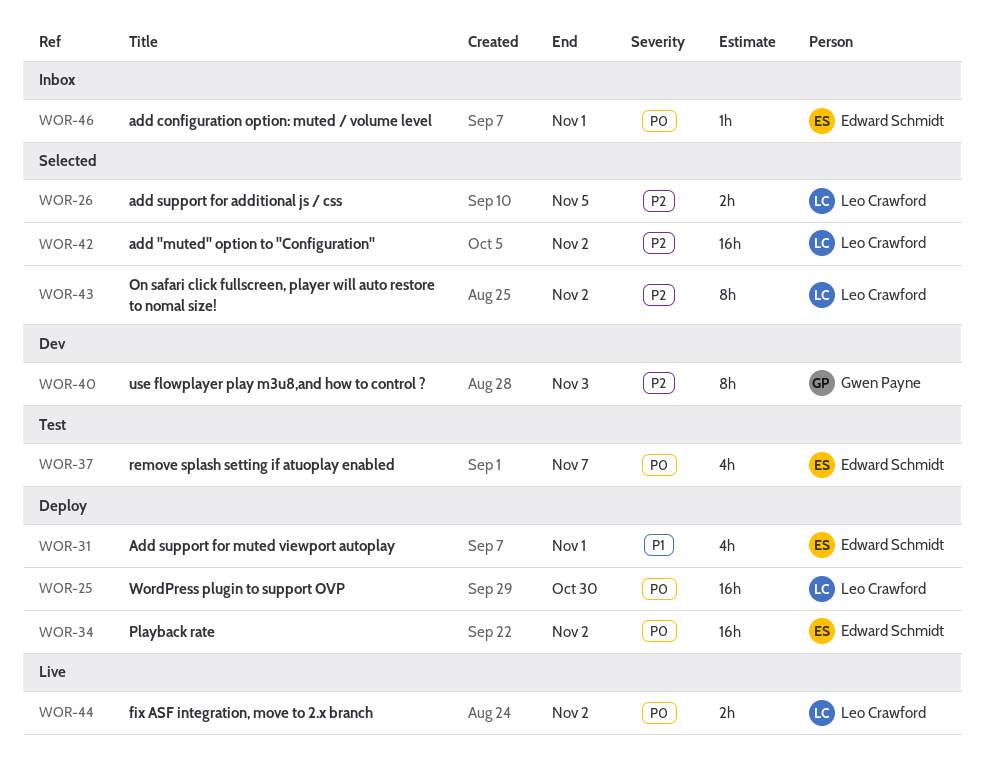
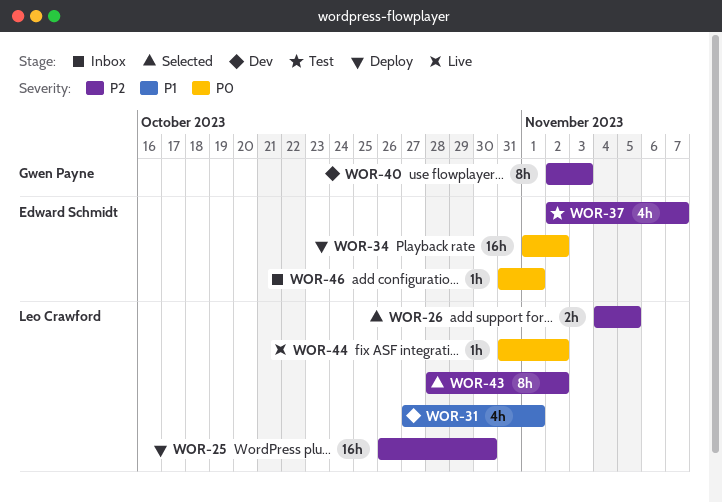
WOR-25, priority: P0 -> P2
WOR-31, status: Deploy -> Dev
WOR-31, owner: Edward Schmidt -> Leo Crawford
WOR-37, priority: P0 -> P2
WOR-42: present -> none
WOR-44, estimate: 2h -> 1h

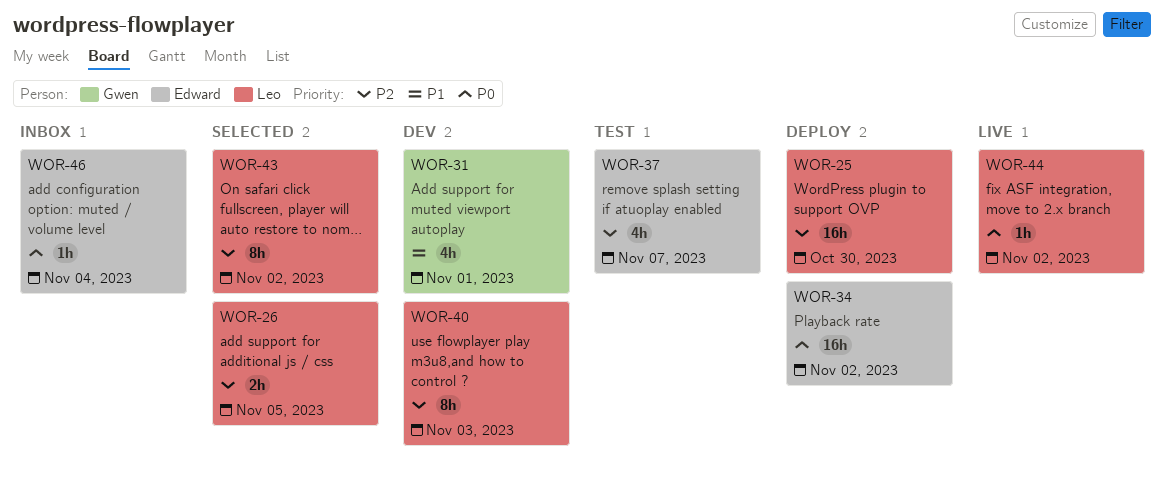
WOR-31, owner: Leo Crawford -> Gwen Payne
WOR-40, owner: Gwen Payne -> Leo Crawford
WOR-46, due: Nov 1 -> Nov 4

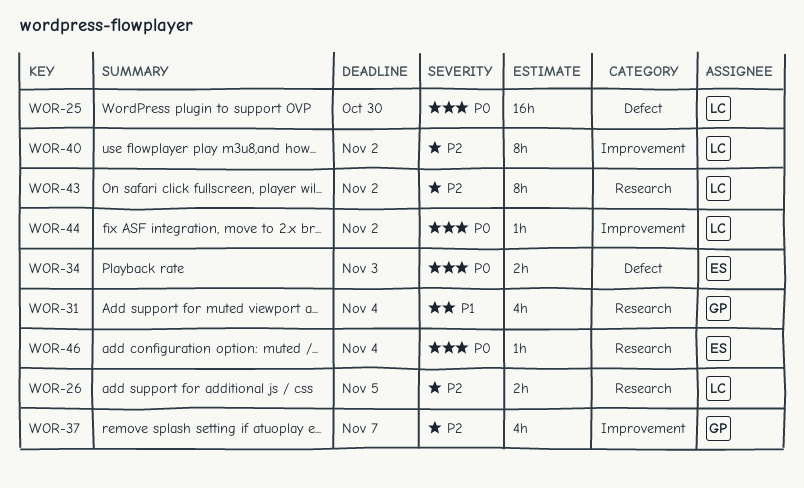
WOR-25, priority: P2 -> P0
WOR-31, due: Nov 1 -> Nov 4
WOR-34, estimate: 16h -> 2h
WOR-34, due: Nov 2 -> Nov 3
WOR-37, owner: Edward -> Gwen
WOR-40, due: Nov 3 -> Nov 2

